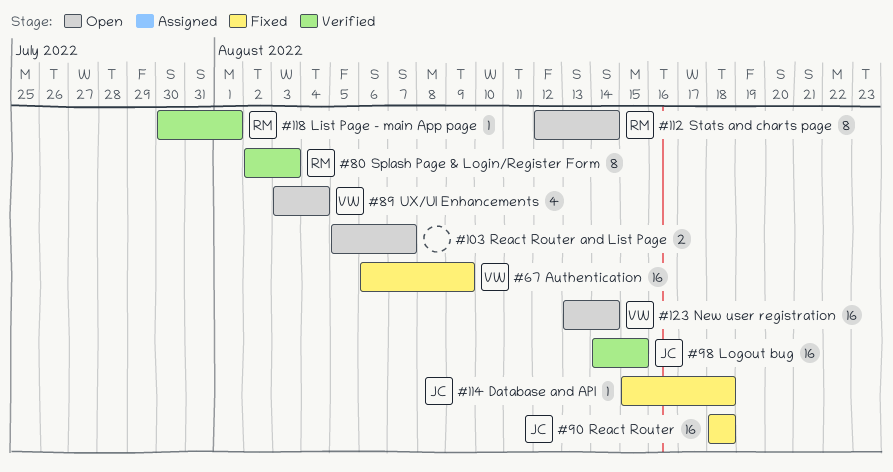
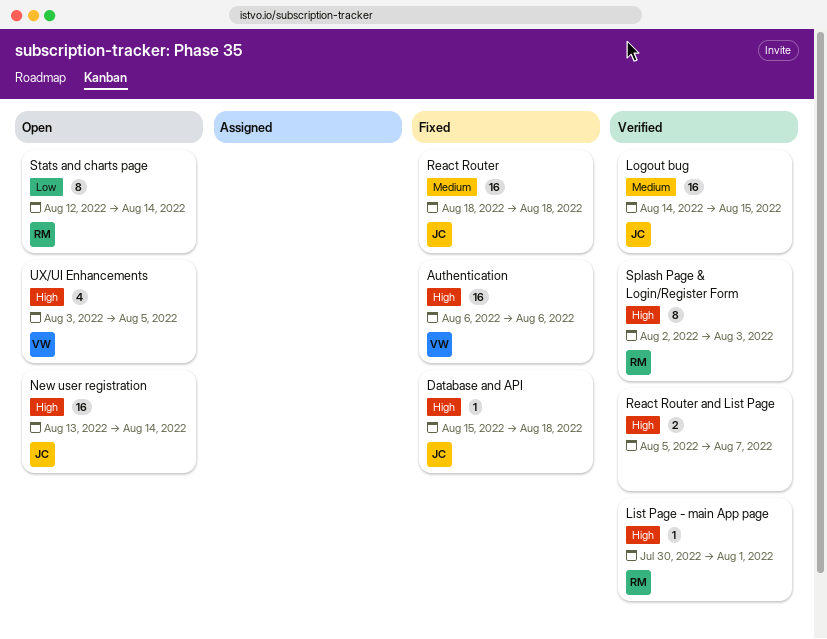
Authentication, due: Aug 9 -> Aug 6
New user registration, owner: VW -> JC
React Router and List Page, status: Open -> Verified
UX/UI Enhancements, due: Aug 4 -> Aug 5

